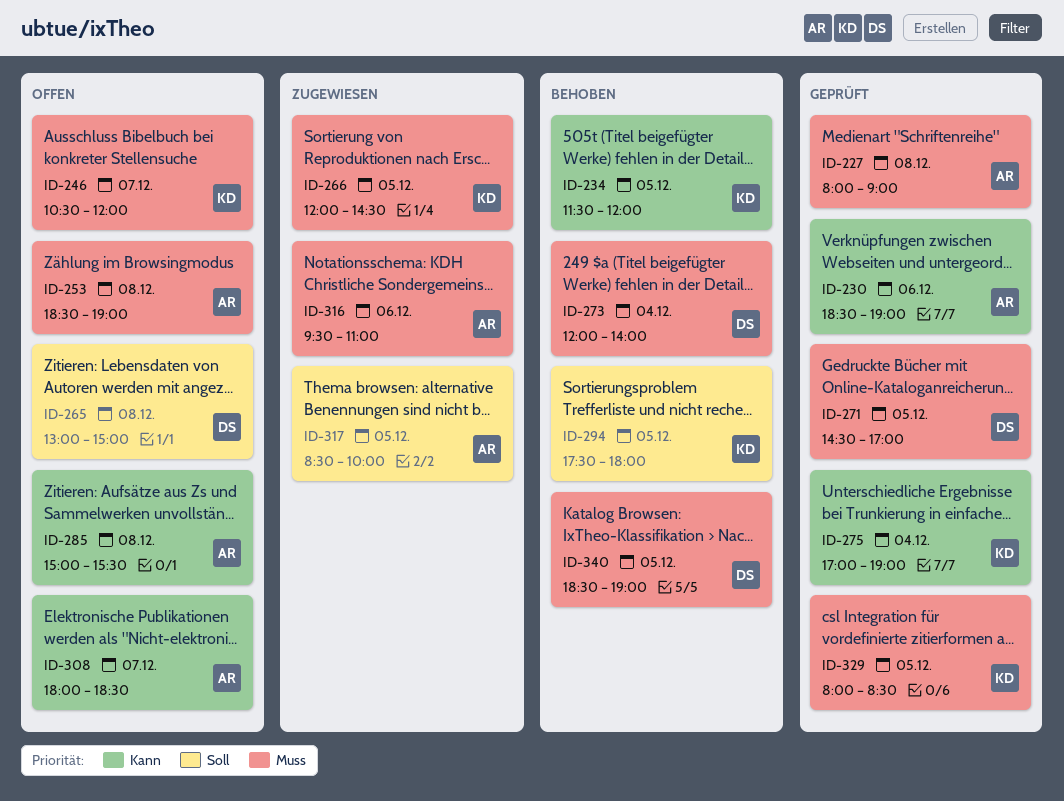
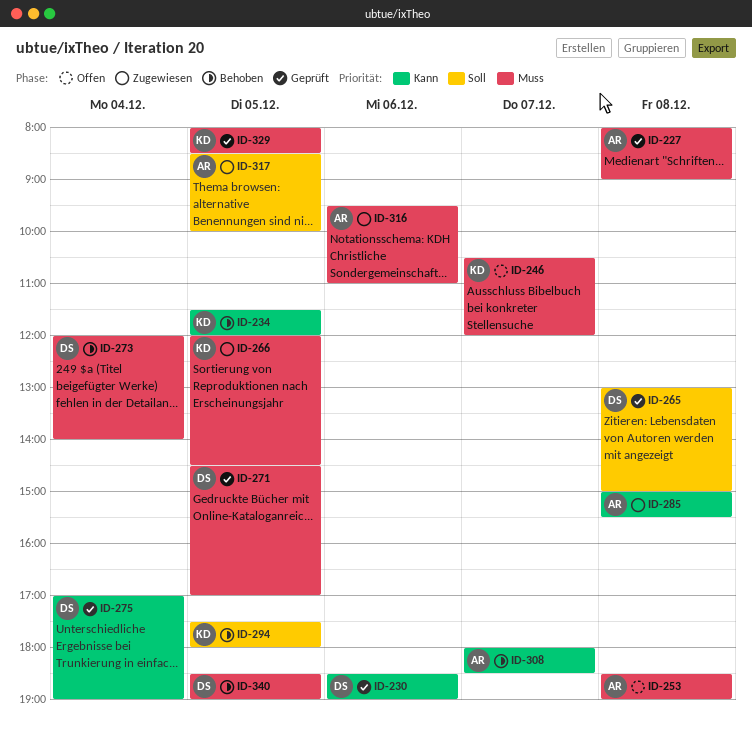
ID-230, owner: AR -> DS
ID-265, status: Offen -> Geprüft
ID-275, owner: KD -> DS
ID-285, status: Offen -> Zugewiesen
ID-308, status: Offen -> Behoben

